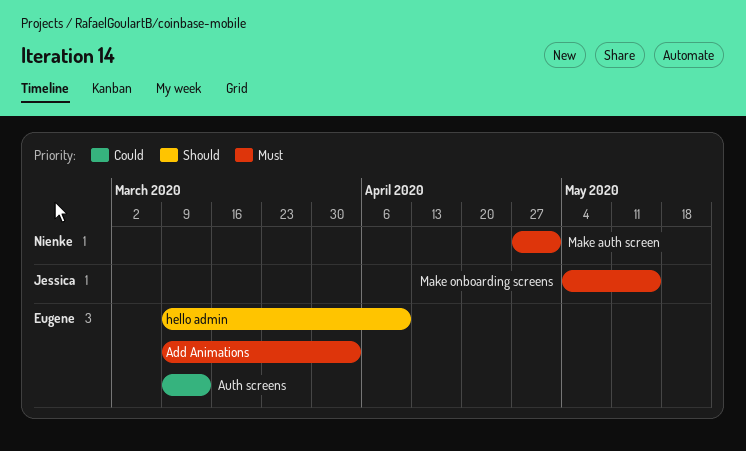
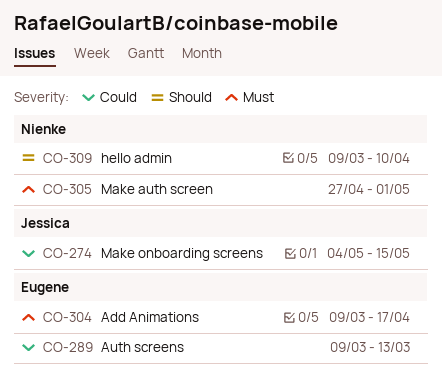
Add Animations, due: Apr 3 -> Apr 17
hello admin, owner: Eugene -> Nienke
Make onboarding screens, priority: Must -> Could

